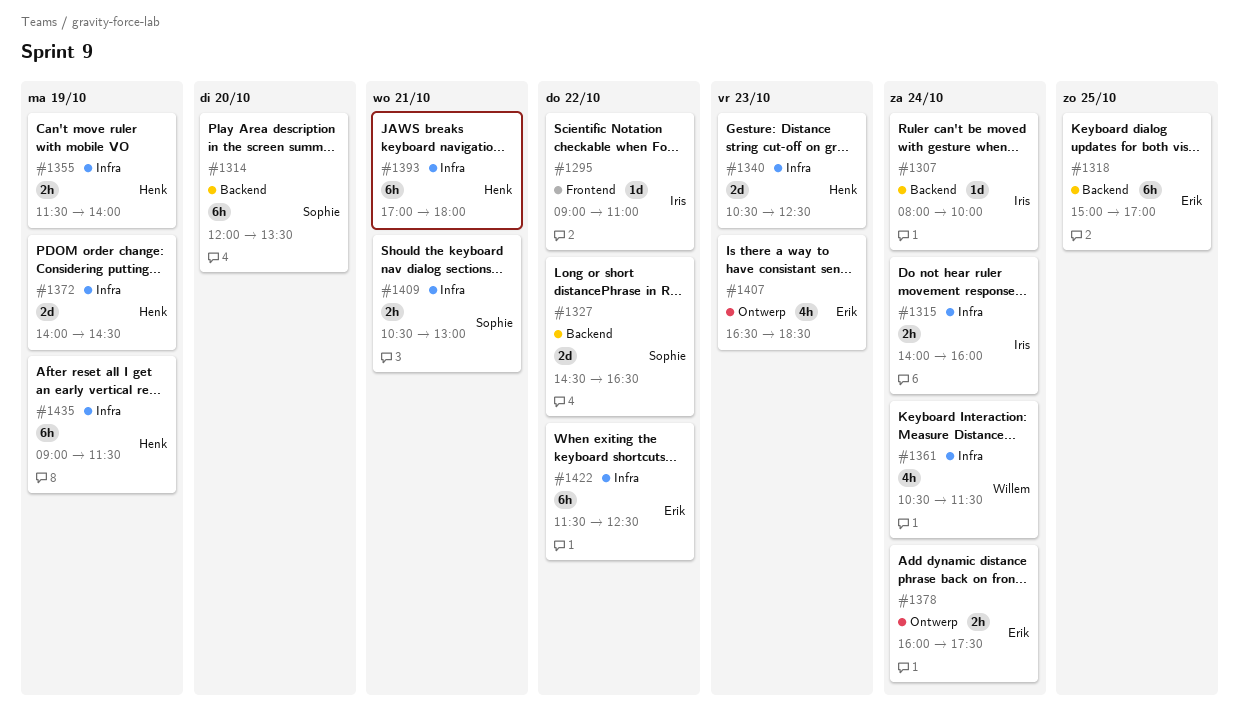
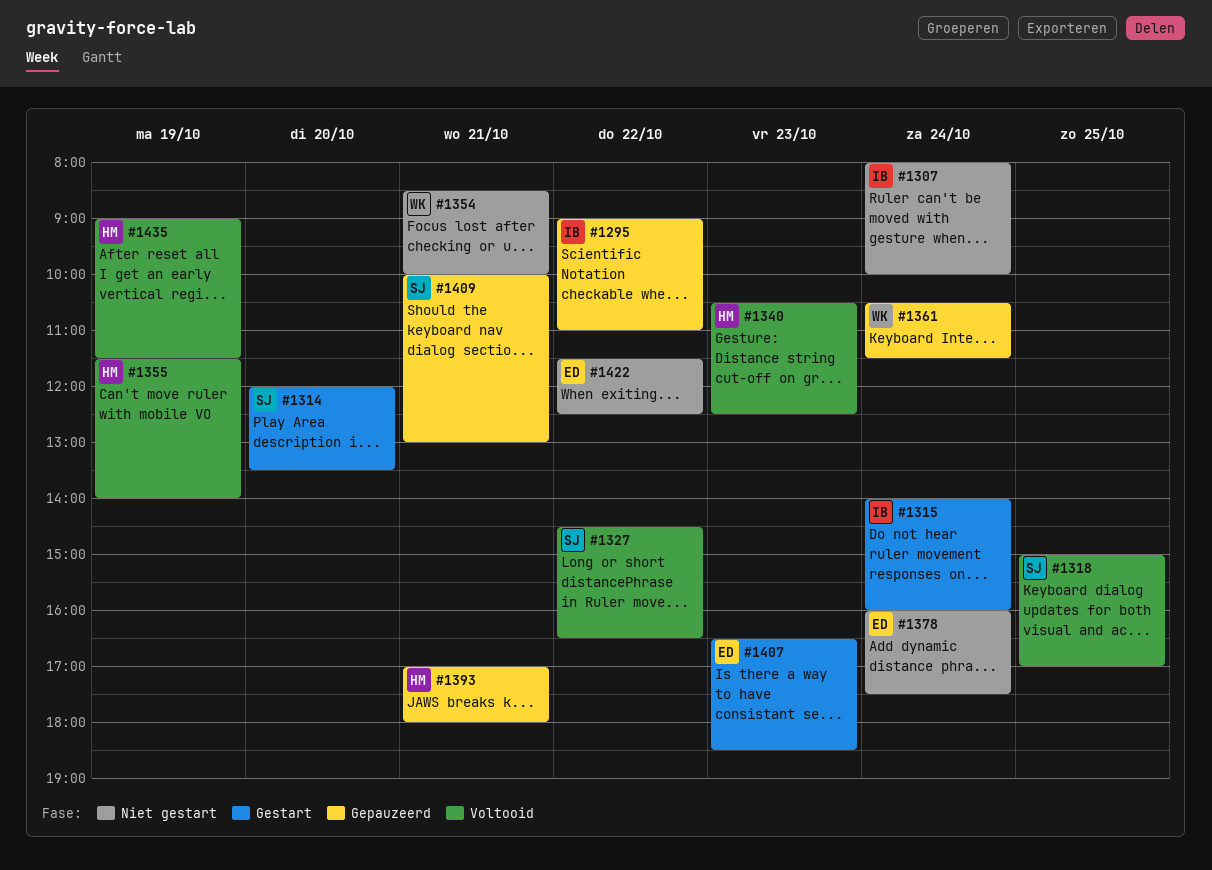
#1318, owner: Erik -> Sophie
#1354: none -> present
#1372: present -> none
#1409, begins: 10:30 -> 10:00

